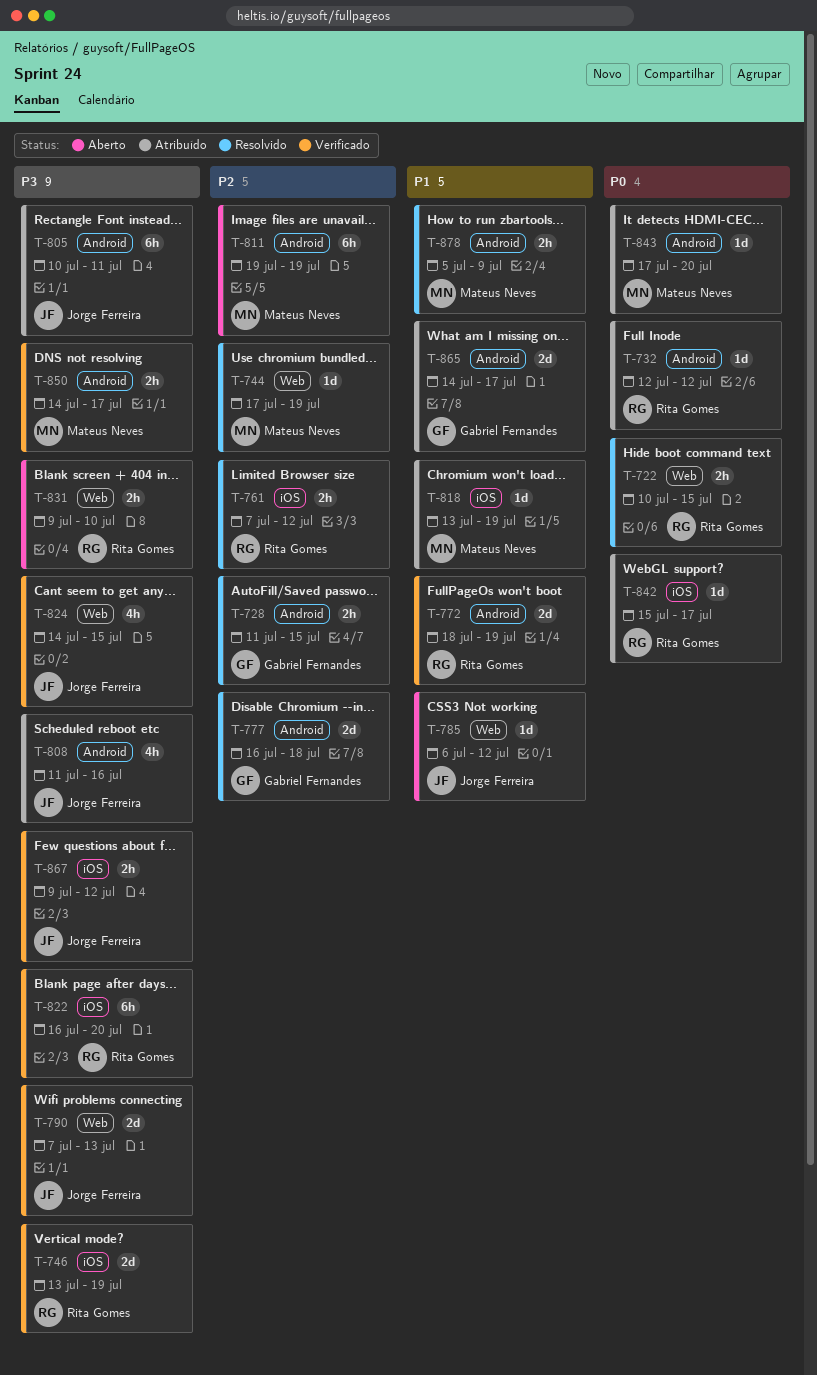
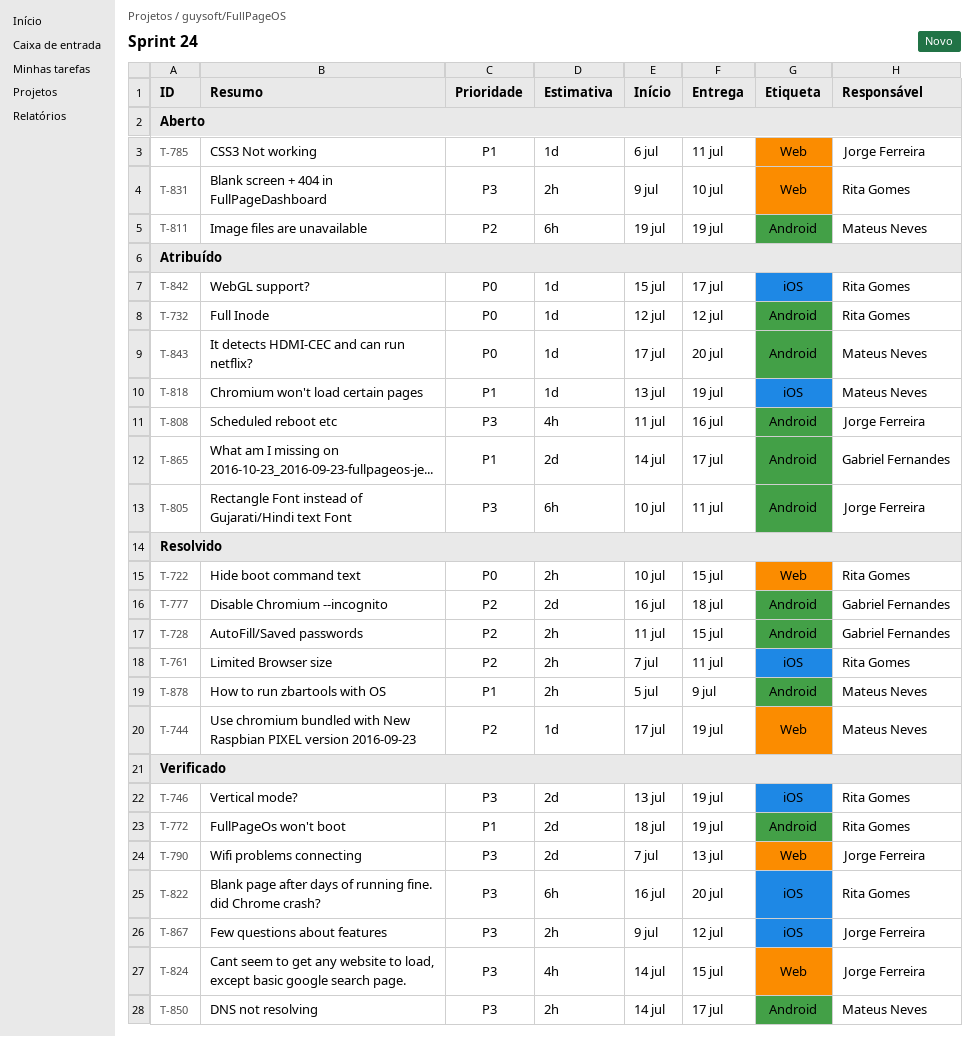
T-761, due: Jul 12 -> Jul 11
T-785, due: Jul 12 -> Jul 11

